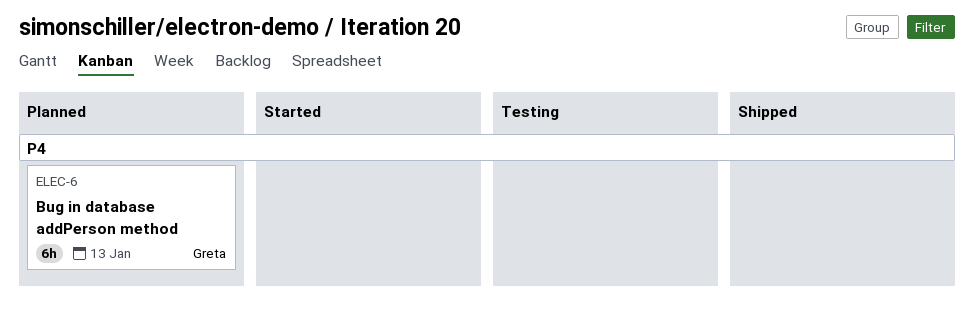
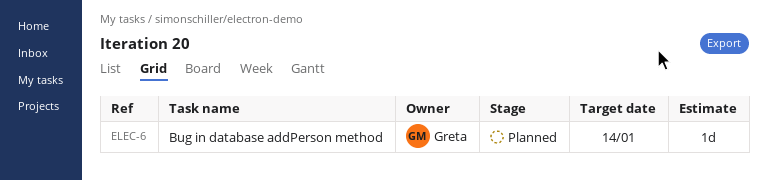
ELEC-6, estimate: 6h -> 1d
ELEC-6, due: Jan 13 -> Jan 14

